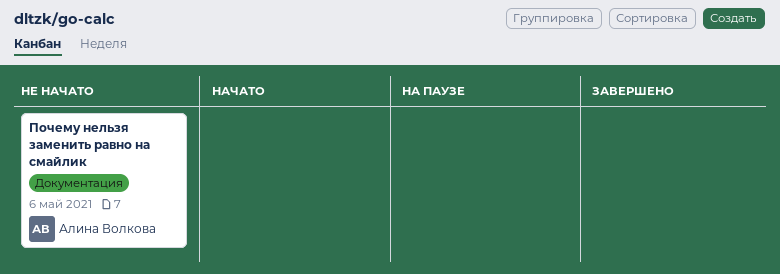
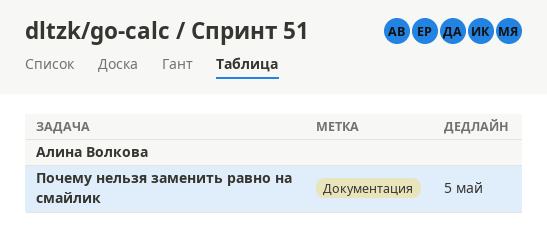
Почему нельзя заменить равно на смайлик, due: May 6 -> May 5

